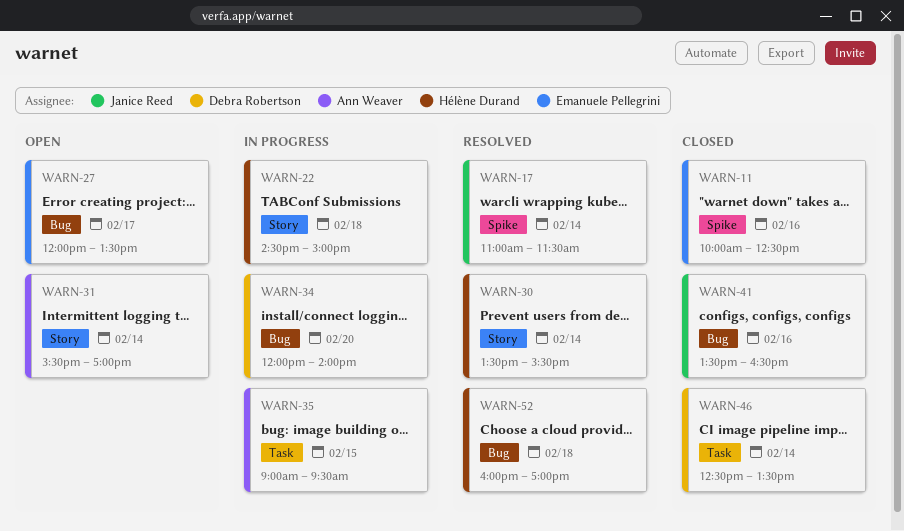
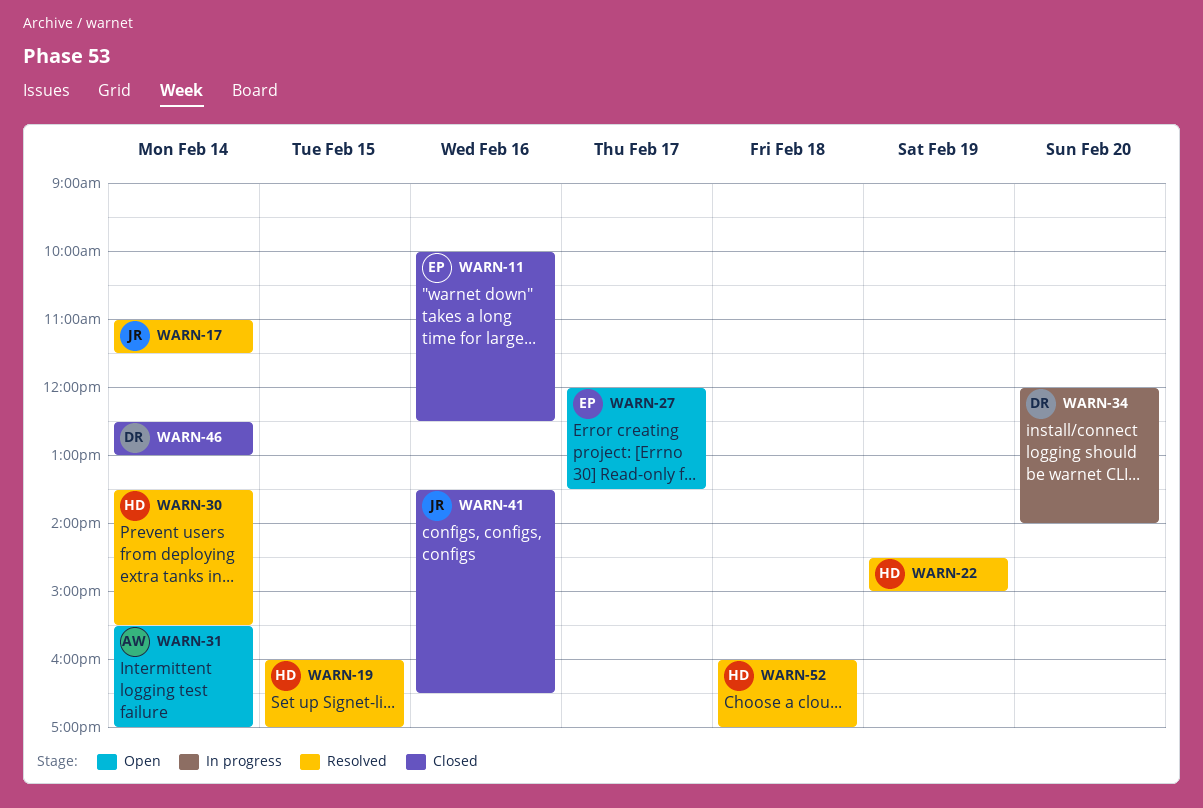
WARN-19: none -> present
WARN-22, status: In progress -> Resolved
WARN-22, day: Feb 18 -> Feb 19
WARN-35: present -> none
WARN-46, ends: 13:30 -> 13:00

